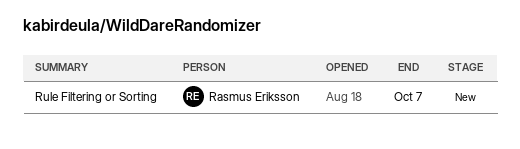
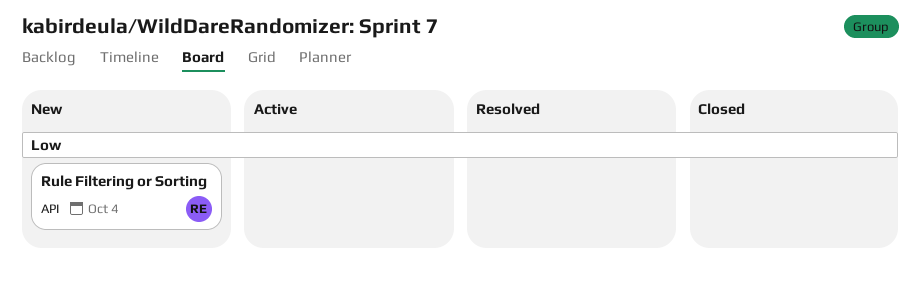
Rule Filtering or Sorting, due: Oct 7 -> Oct 4

